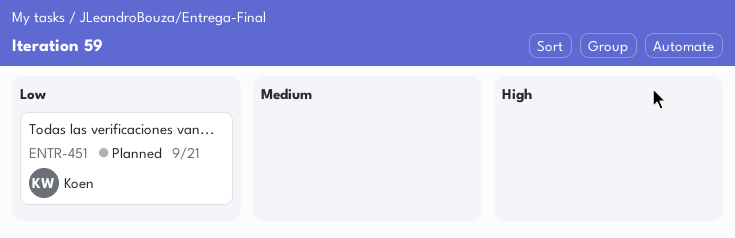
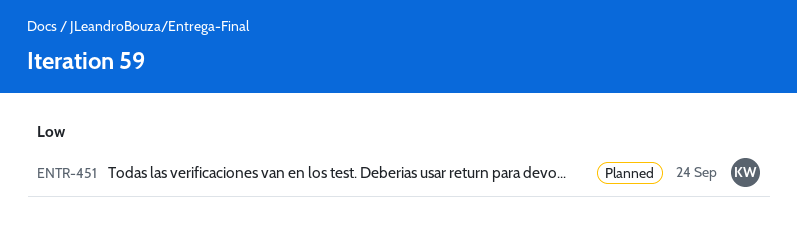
ENTR-451, due: Sep 21 -> Sep 24

